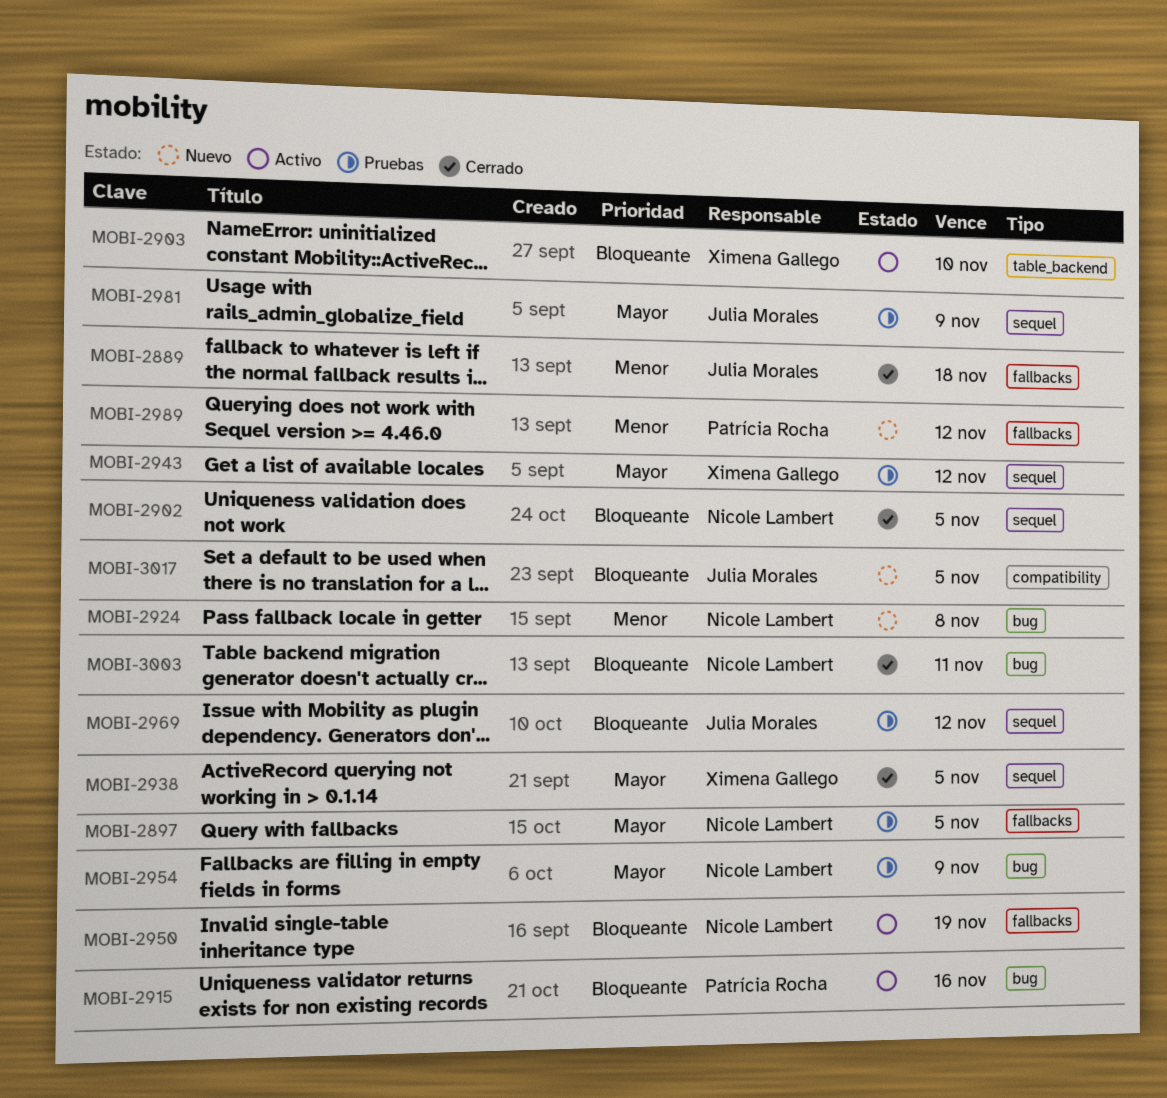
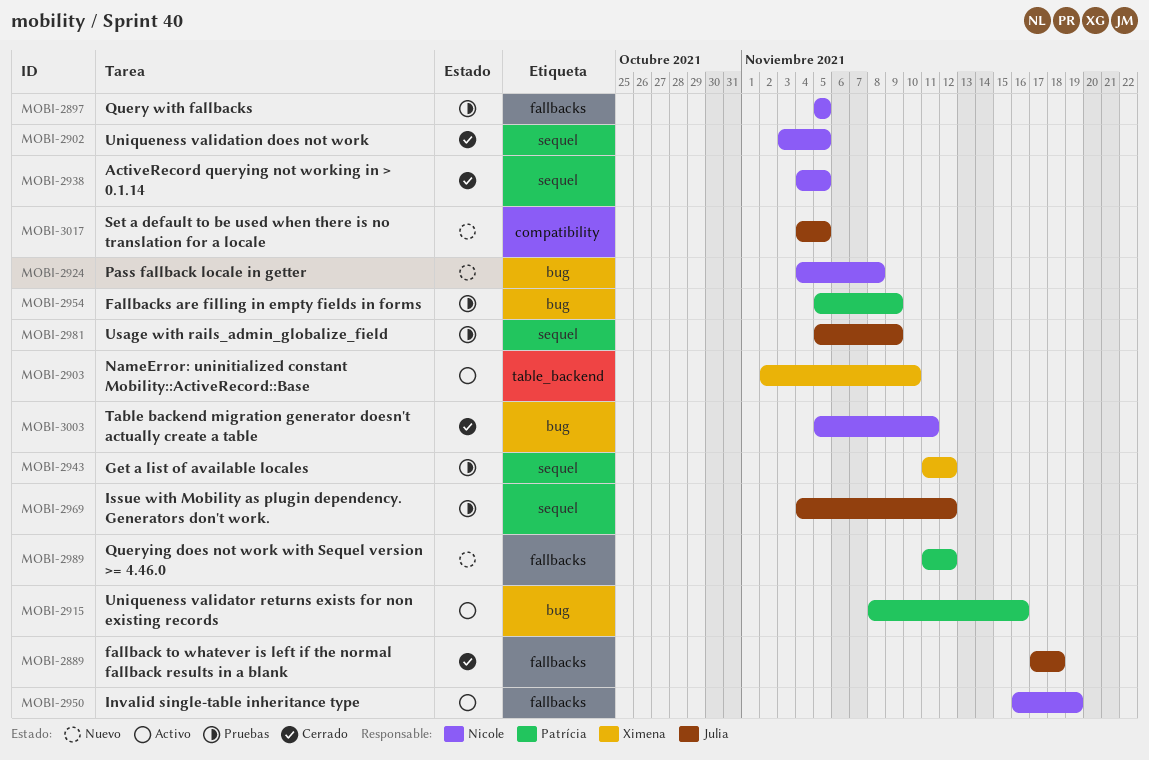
MOBI-2938, owner: Ximena Gallego -> Nicole Lambert
MOBI-2954, owner: Nicole Lambert -> Patrícia Rocha

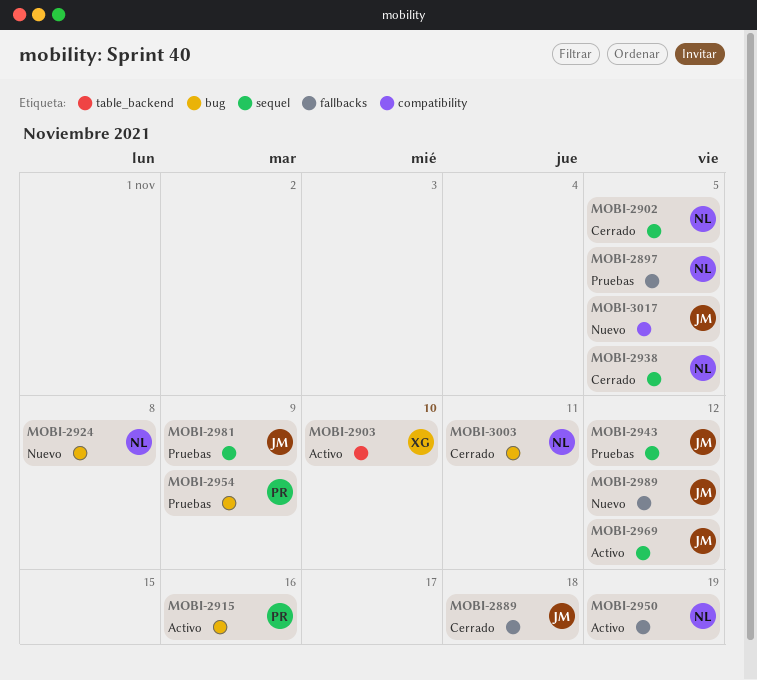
MOBI-2943, owner: Ximena -> Julia
MOBI-2969, status: Pruebas -> Activo
MOBI-2989, owner: Patrícia -> Julia

